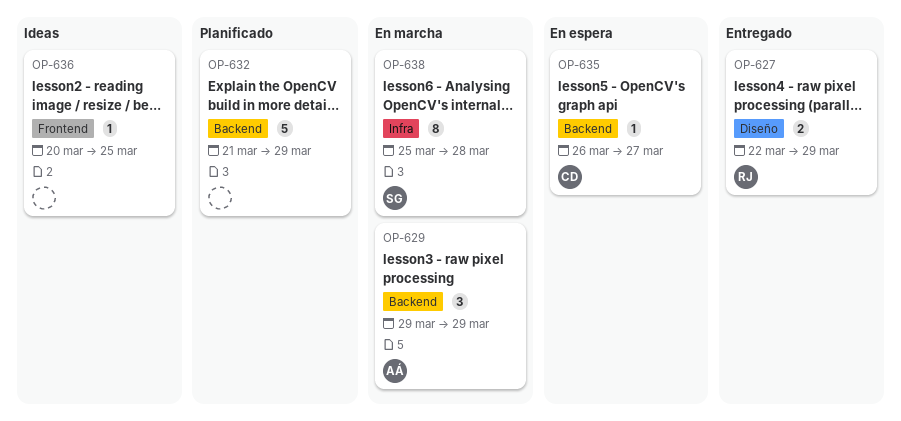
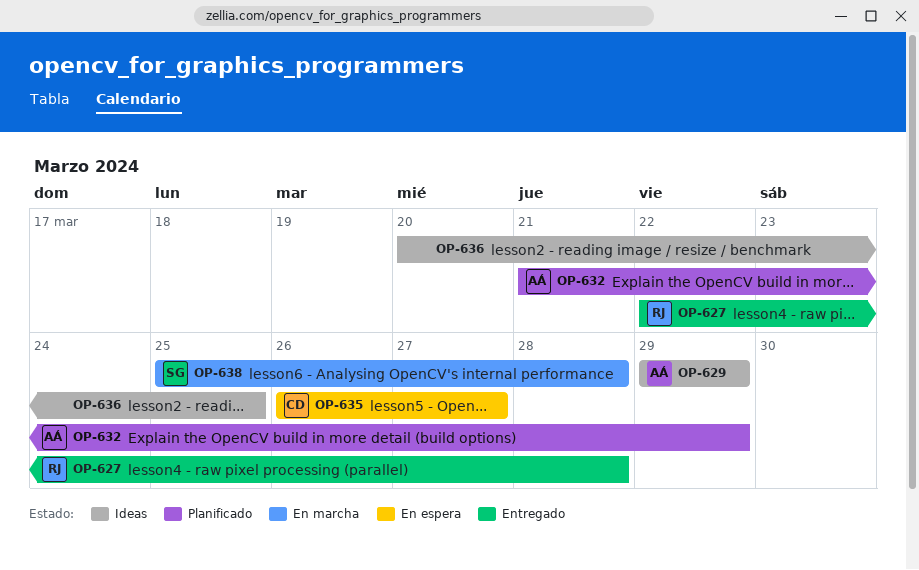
OP-627, due: Mar 29 -> Mar 28
OP-629, status: En marcha -> Ideas
OP-632, owner: none -> AÁ

